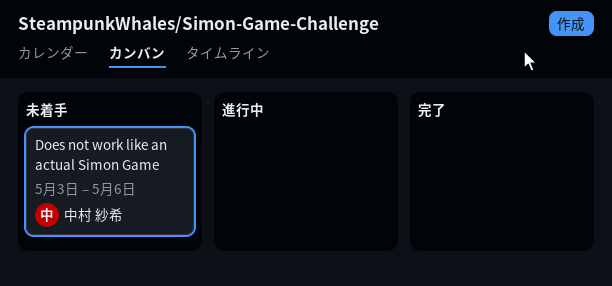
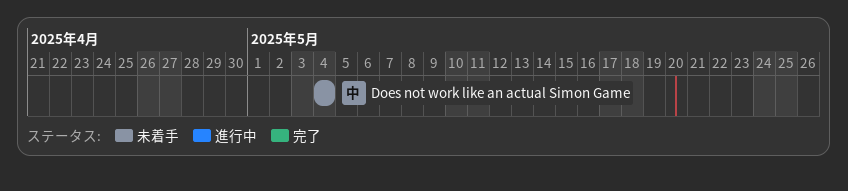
Does not work like an actual Simon Game, start: May 3 -> May 4
Does not work like an actual Simon Game, due: May 6 -> May 4

